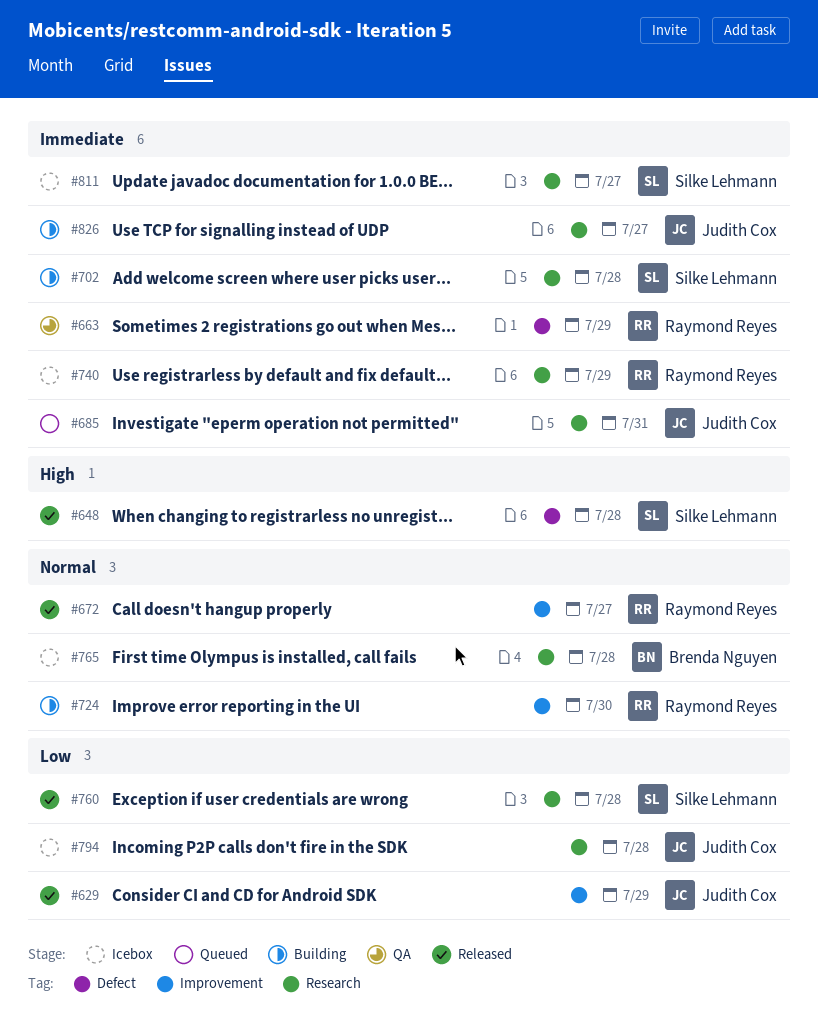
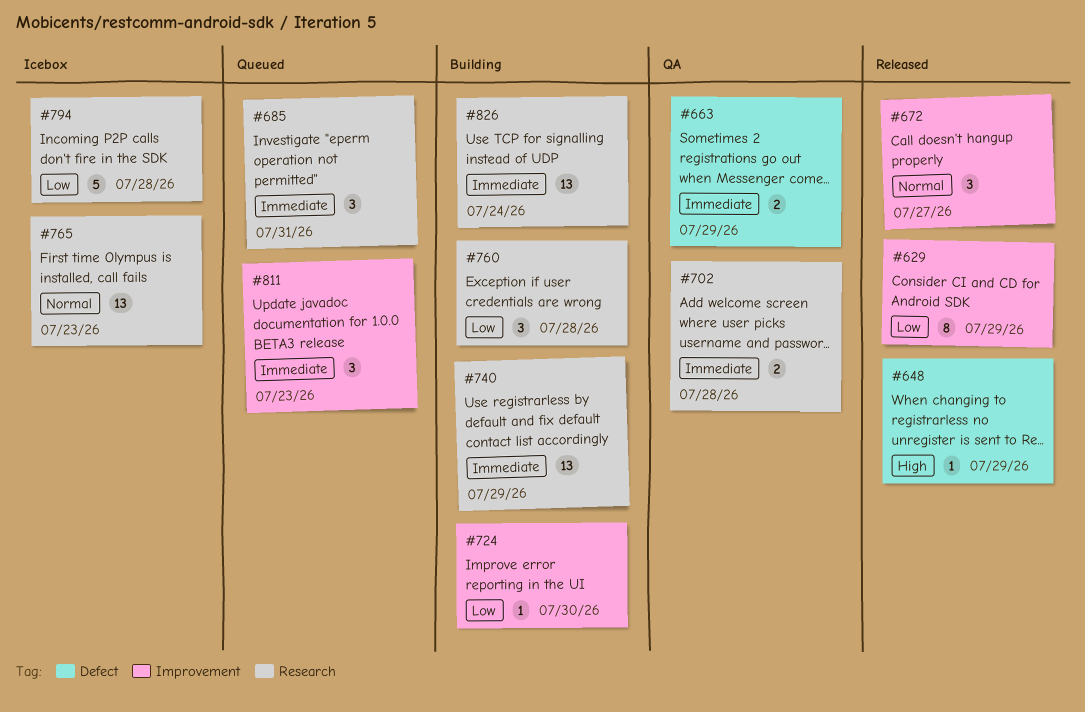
#648, due: Jul 28 -> Jul 29
#702, status: Building -> QA
#724, priority: Normal -> Low
#740, status: Icebox -> Building
#760, status: Released -> Building
#765, due: Jul 28 -> Jul 23
#811, status: Icebox -> Queued
#811, label: Research -> Improvement
#811, due: Jul 27 -> Jul 23
#826, due: Jul 27 -> Jul 24

